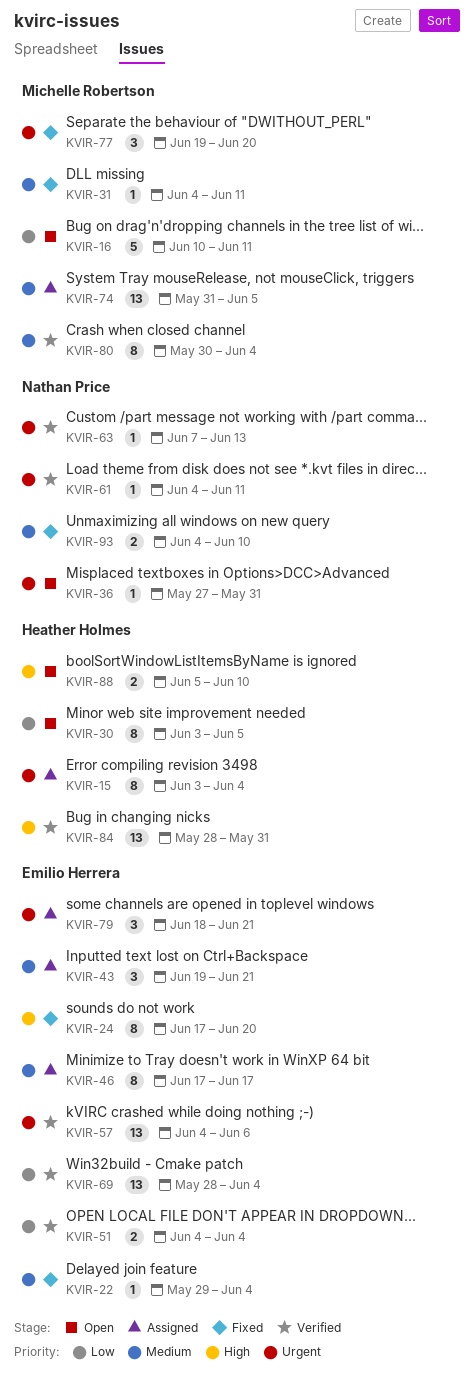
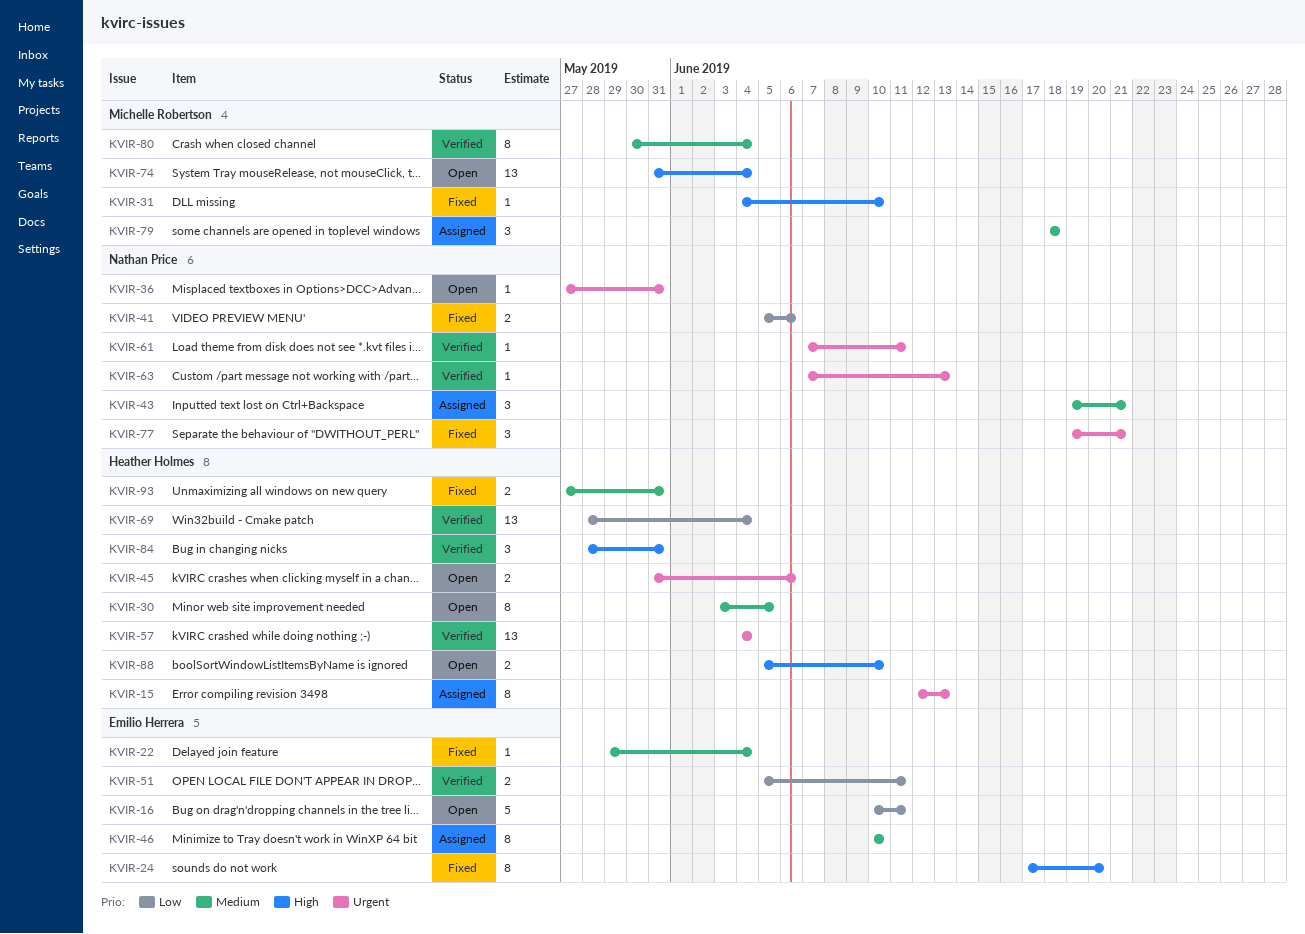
KVIR-15, start: Jun 3 -> Jun 12
KVIR-15, due: Jun 4 -> Jun 13
KVIR-16, owner: Michelle Robertson -> Emilio Herrera
KVIR-30, priority: Low -> Medium
KVIR-31, priority: Medium -> High
KVIR-31, due: Jun 11 -> Jun 10
KVIR-41: none -> present
KVIR-43, owner: Emilio Herrera -> Nathan Price
KVIR-45: none -> present
KVIR-46, start: Jun 17 -> Jun 10
KVIR-46, due: Jun 17 -> Jun 10
KVIR-51, start: Jun 4 -> Jun 5
KVIR-51, due: Jun 4 -> Jun 11
KVIR-57, owner: Emilio Herrera -> Heather Holmes
KVIR-57, due: Jun 6 -> Jun 4
KVIR-61, start: Jun 4 -> Jun 7
KVIR-69, owner: Emilio Herrera -> Heather Holmes
KVIR-74, status: Assigned -> Open
KVIR-74, priority: Medium -> High
KVIR-74, due: Jun 5 -> Jun 4
KVIR-77, owner: Michelle Robertson -> Nathan Price
KVIR-77, due: Jun 20 -> Jun 21
KVIR-79, owner: Emilio Herrera -> Michelle Robertson
KVIR-79, priority: Urgent -> Medium
KVIR-79, due: Jun 21 -> Jun 18
KVIR-84, estimate: 13 -> 3
KVIR-93, owner: Nathan Price -> Heather Holmes
KVIR-93, start: Jun 4 -> May 27
KVIR-93, due: Jun 10 -> May 31

